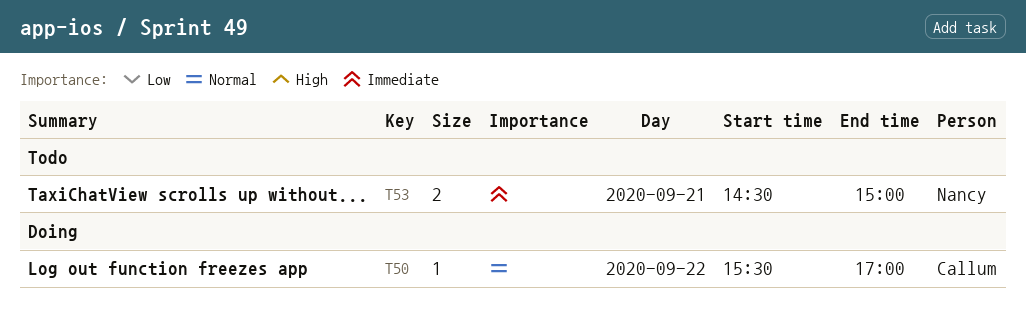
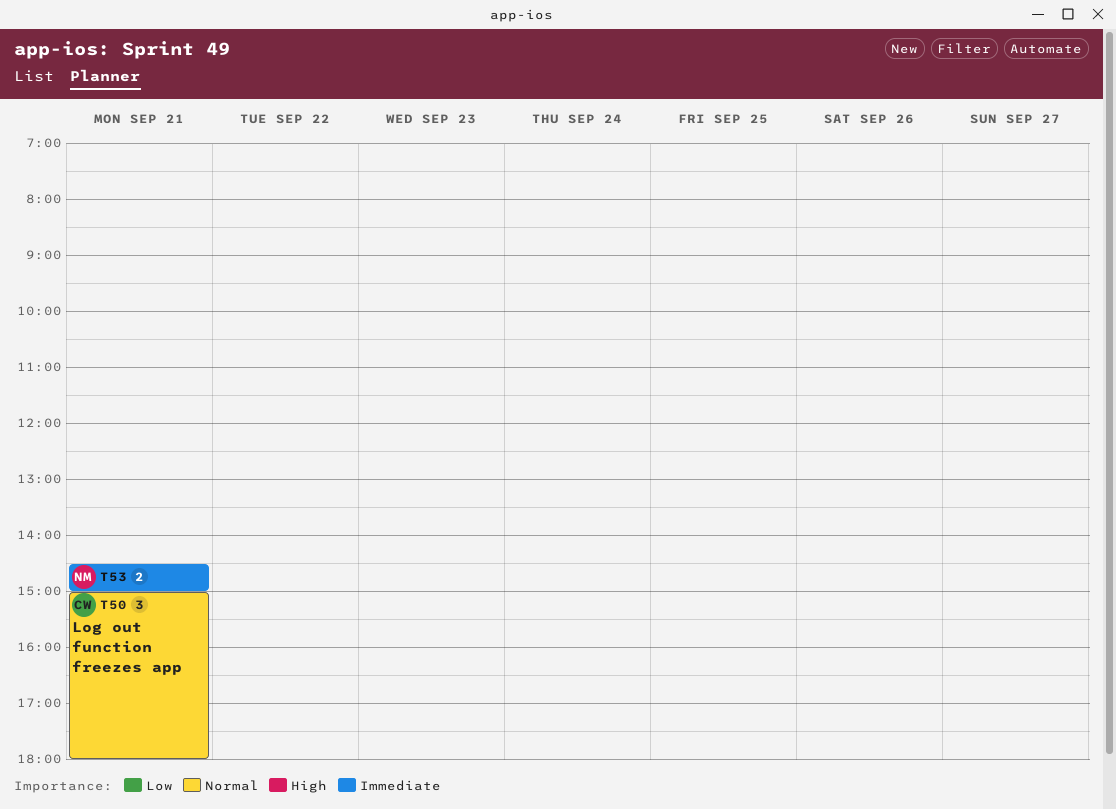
T50, estimate: 1 -> 3
T50, day: Sep 22 -> Sep 21
T50, begins: 15:30 -> 15:00
T50, ends: 17:00 -> 18:00

